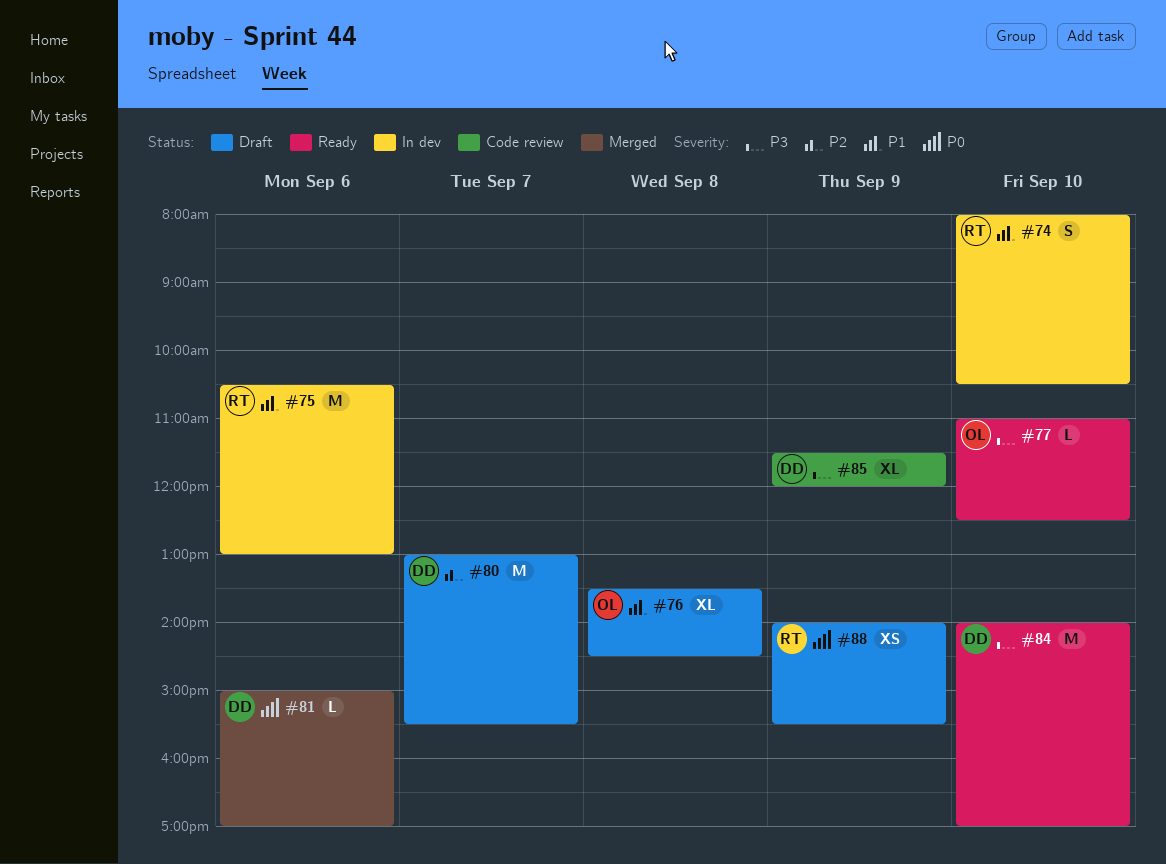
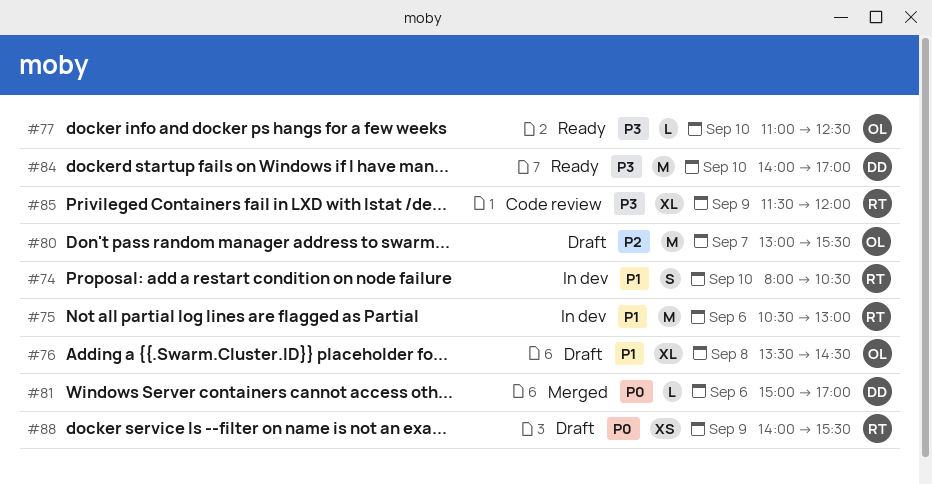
#80, owner: DD -> OL
#85, owner: DD -> RT

